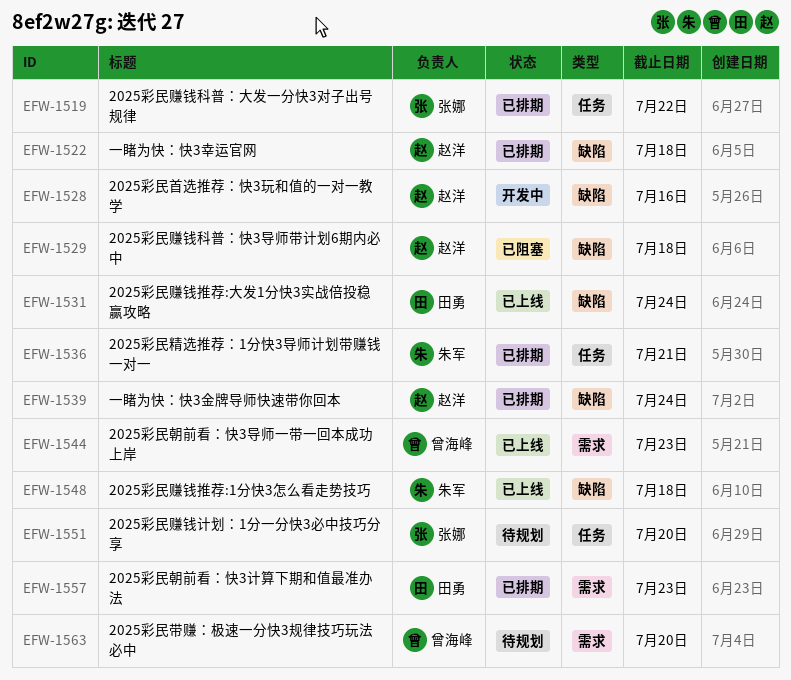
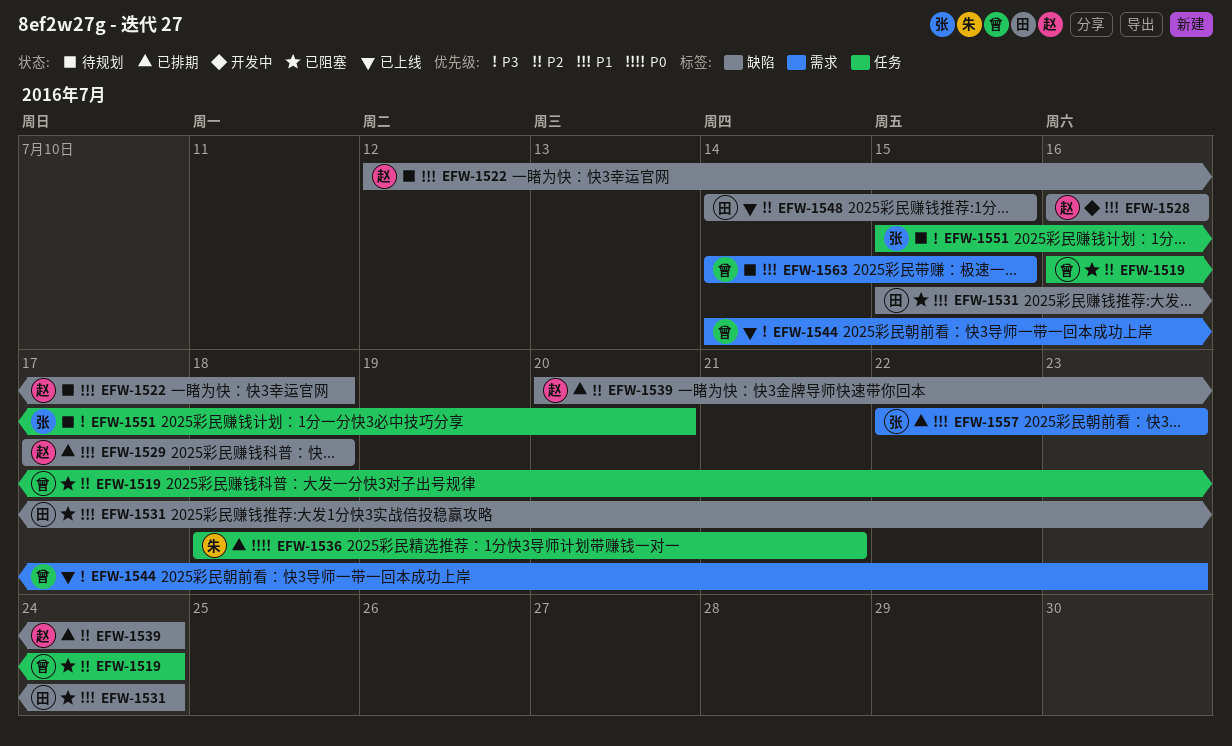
EFW-1519, status: 已排期 -> 已阻塞
EFW-1519, owner: 张娜 -> 曾海峰
EFW-1519, due: Jul 22 -> Jul 24
EFW-1522, status: 已排期 -> 待规划
EFW-1529, status: 已阻塞 -> 已排期
EFW-1531, status: 已上线 -> 已阻塞
EFW-1548, owner: 朱军 -> 田勇
EFW-1548, due: Jul 18 -> Jul 15
EFW-1557, owner: 田勇 -> 张娜
EFW-1563, due: Jul 20 -> Jul 15

